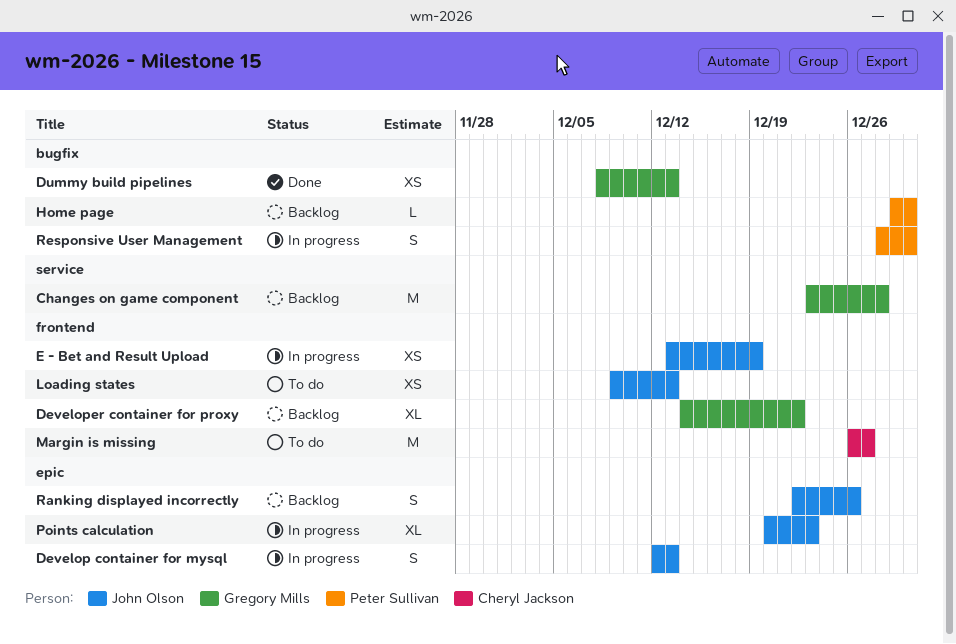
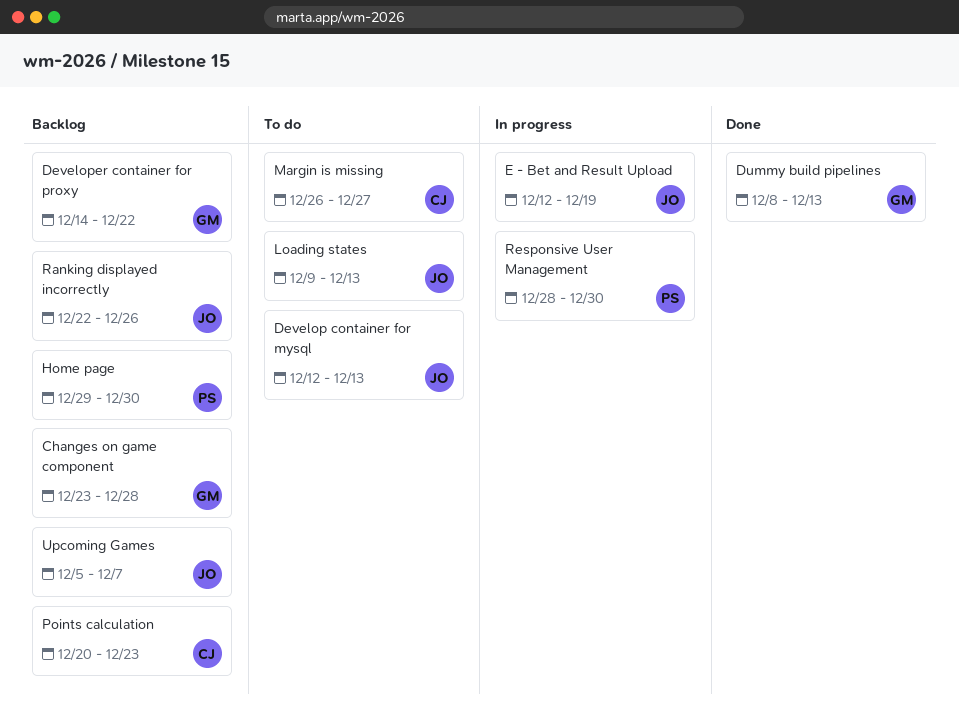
Develop container for mysql, status: In progress -> To do
E - Bet and Result Upload, start: Dec 13 -> Dec 12
Points calculation, status: In progress -> Backlog
Points calculation, owner: John Olson -> Cheryl Jackson
Upcoming Games: none -> present

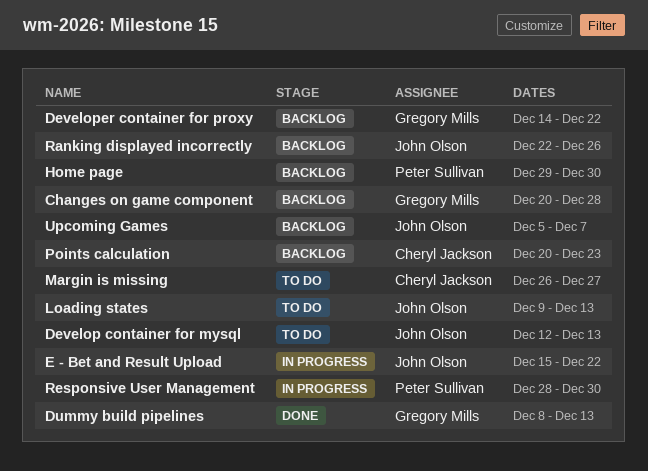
Changes on game component, start: Dec 23 -> Dec 20
E - Bet and Result Upload, start: Dec 12 -> Dec 15
E - Bet and Result Upload, due: Dec 19 -> Dec 22

